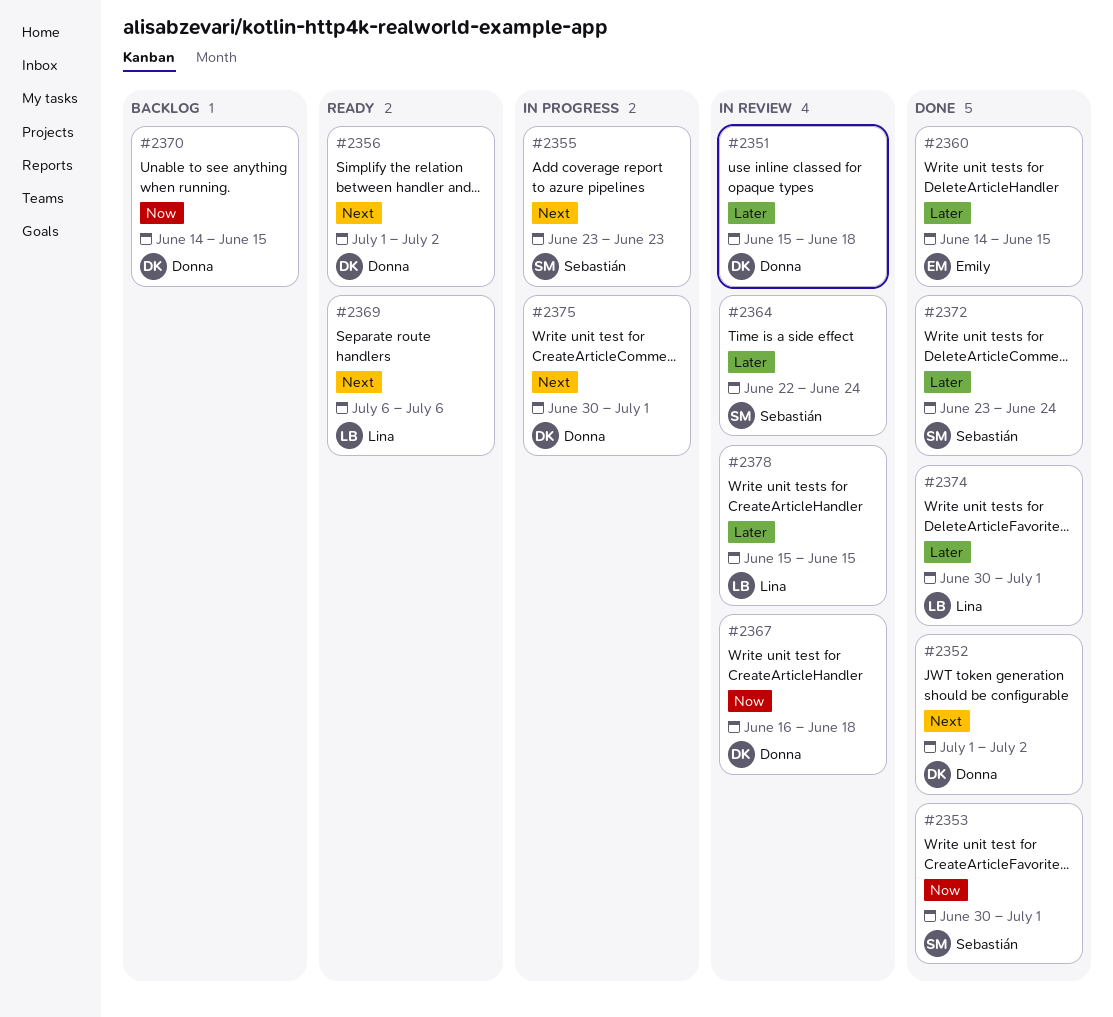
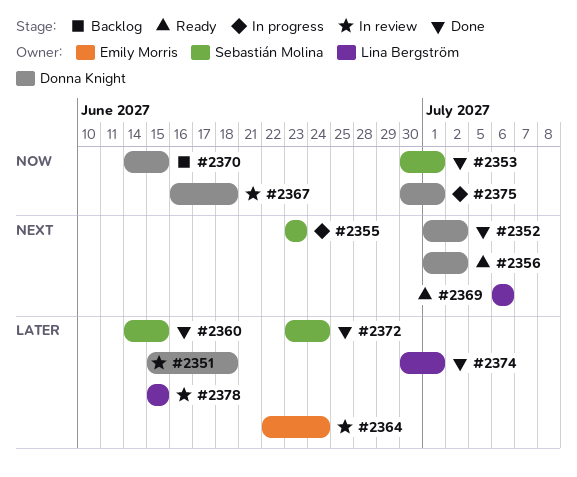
#2360, owner: Emily Morris -> Sebastián Molina
#2364, owner: Sebastián Molina -> Emily Morris
#2375, priority: Next -> Now

